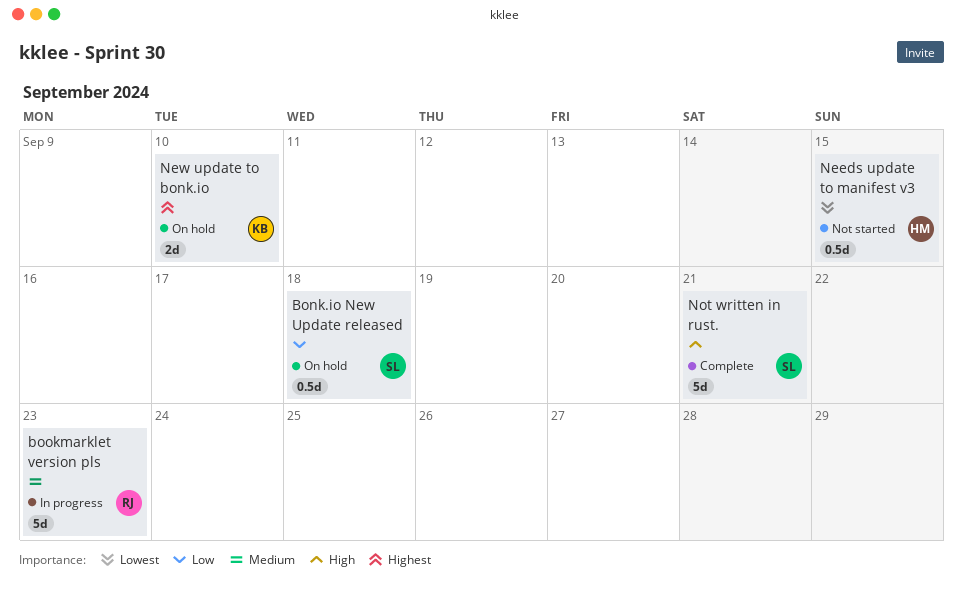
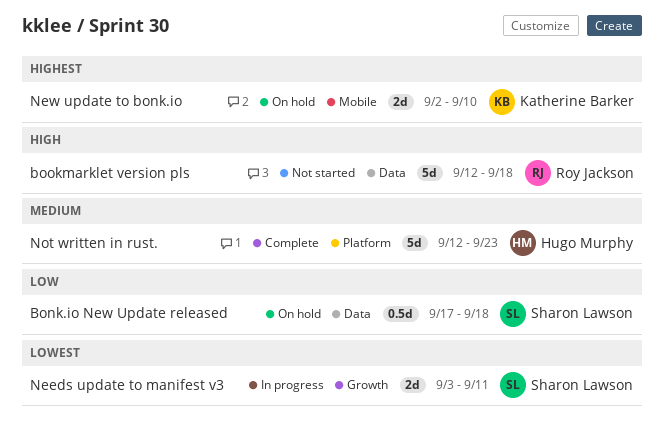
bookmarklet version pls, status: In progress -> Not started
bookmarklet version pls, priority: Medium -> High
bookmarklet version pls, due: Sep 23 -> Sep 18
Needs update to manifest v3, status: Not started -> In progress
Needs update to manifest v3, owner: Hugo Murphy -> Sharon Lawson
Needs update to manifest v3, estimate: 0.5d -> 2d
Needs update to manifest v3, due: Sep 15 -> Sep 11
Not written in rust., owner: Sharon Lawson -> Hugo Murphy
Not written in rust., priority: High -> Medium
Not written in rust., due: Sep 21 -> Sep 23

